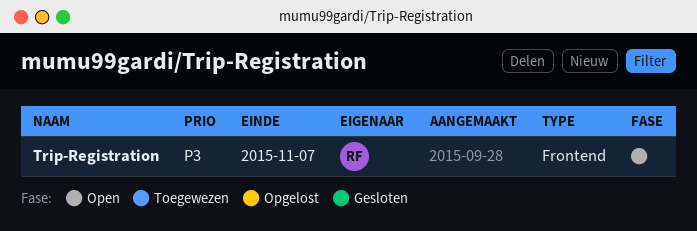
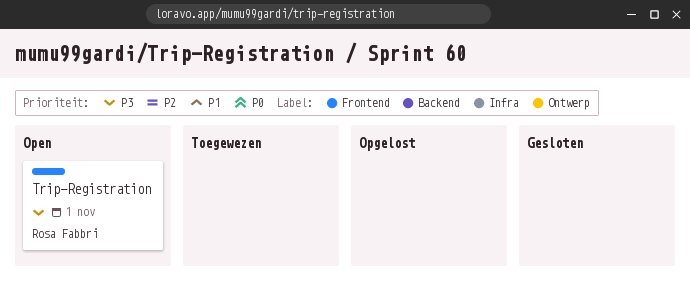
Trip-Registration, due: Nov 7 -> Nov 1

